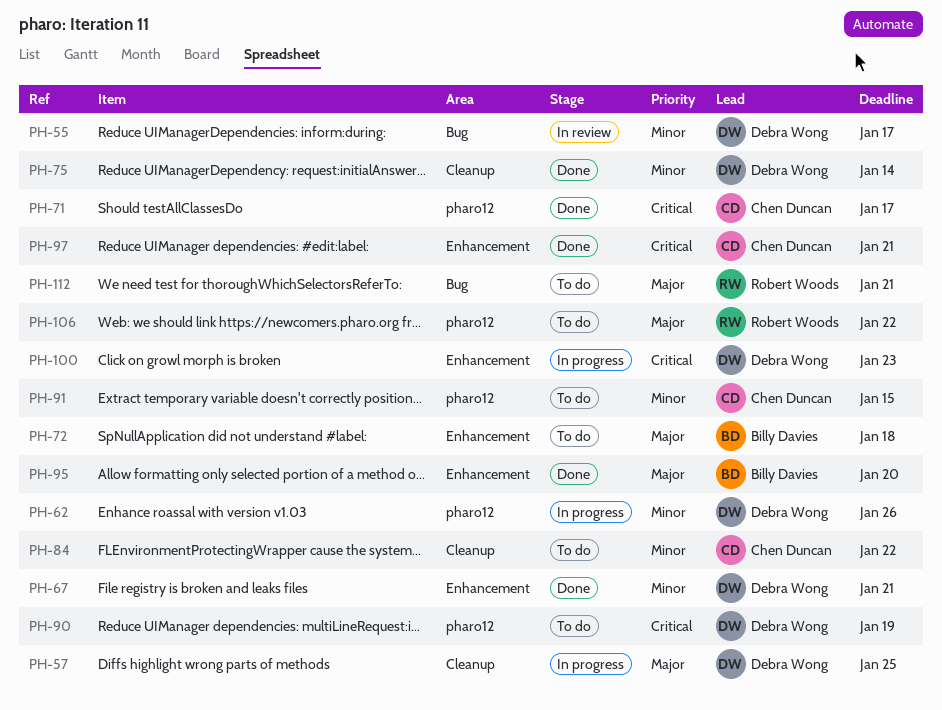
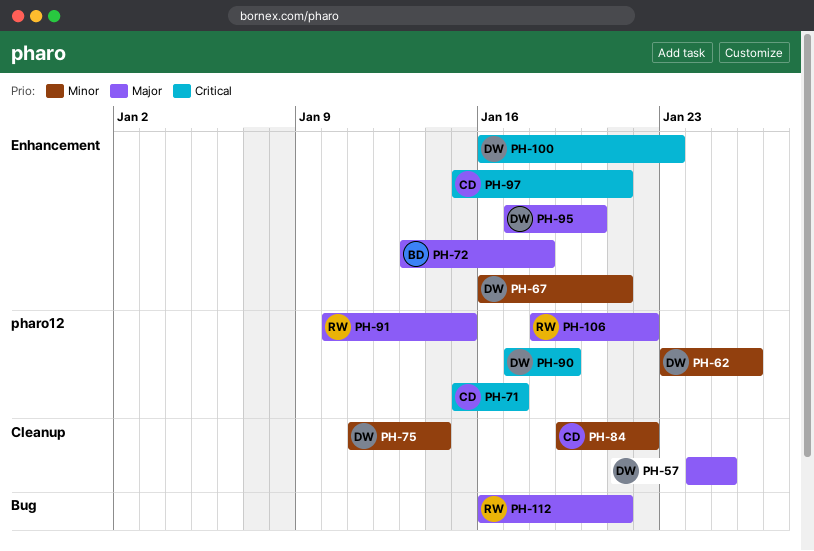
PH-55: present -> none
PH-91, owner: Chen Duncan -> Robert Woods
PH-91, priority: Minor -> Major
PH-95, owner: Billy Davies -> Debra Wong

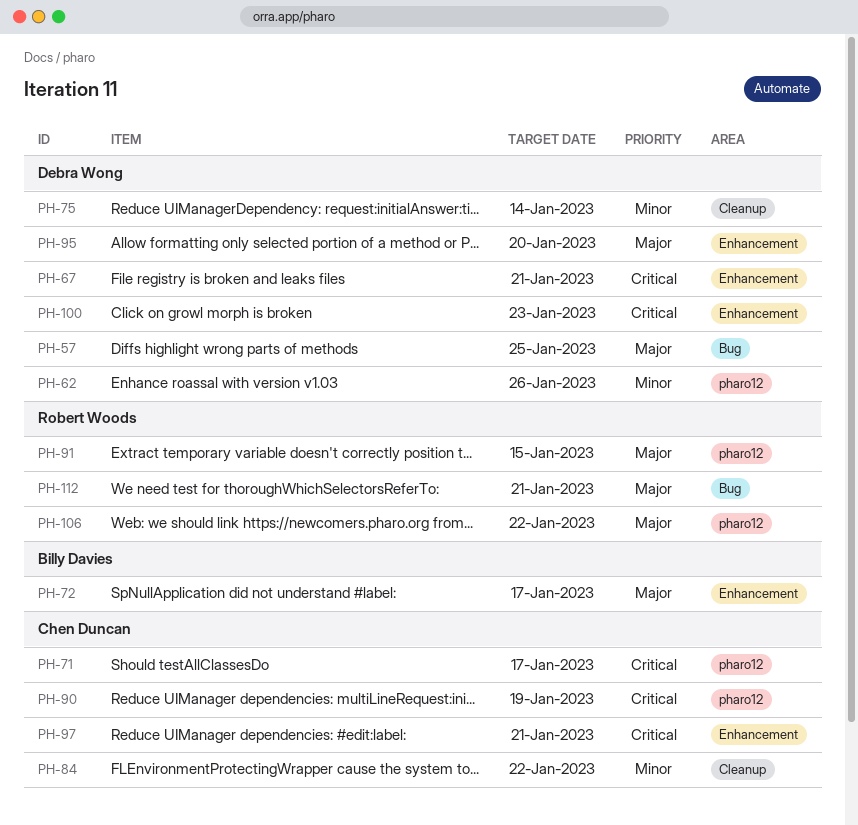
PH-57, label: Cleanup -> Bug
PH-67, priority: Minor -> Critical
PH-72, due: Jan 18 -> Jan 17
PH-90, owner: Debra Wong -> Chen Duncan

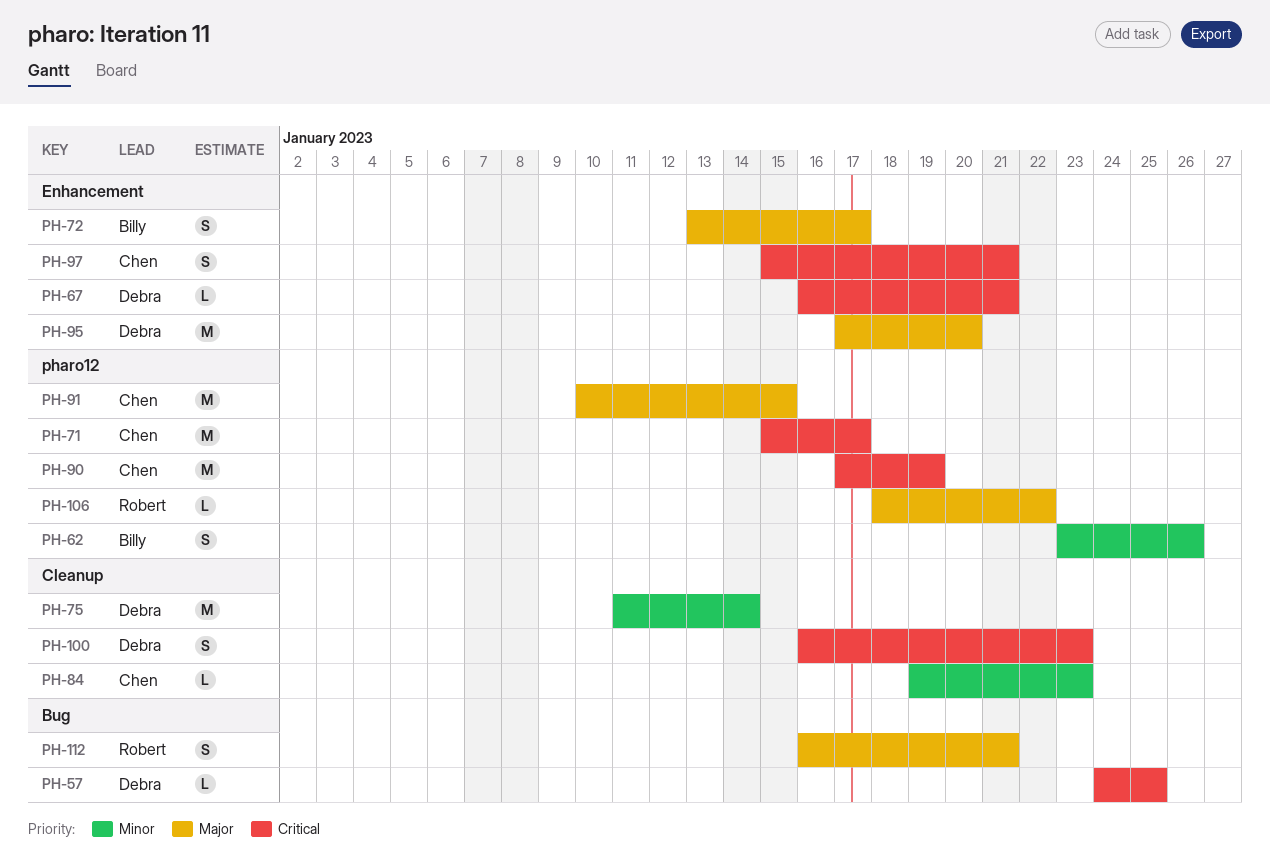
PH-57, priority: Major -> Critical
PH-62, owner: Debra Wong -> Billy Davies
PH-84, due: Jan 22 -> Jan 23
PH-91, owner: Robert Woods -> Chen Duncan
PH-100, label: Enhancement -> Cleanup

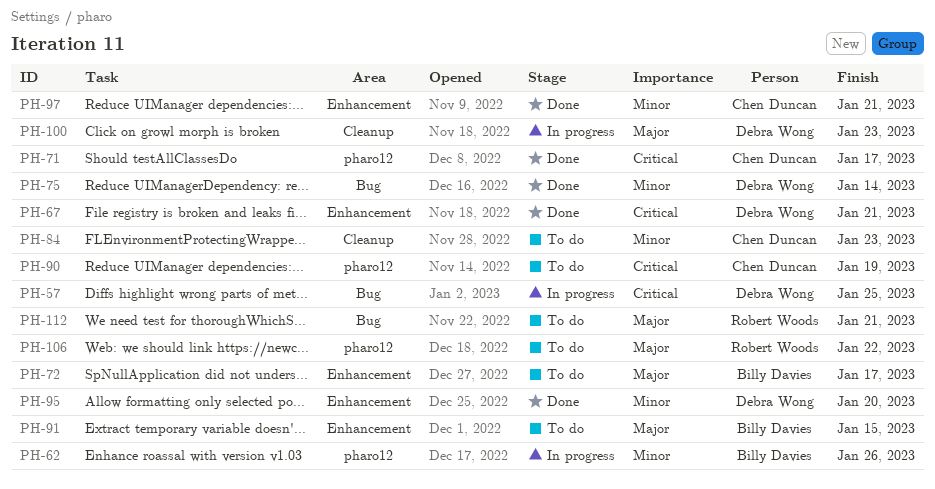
PH-75, label: Cleanup -> Bug
PH-91, owner: Chen Duncan -> Billy Davies
PH-91, label: pharo12 -> Enhancement
PH-95, priority: Major -> Minor
PH-97, priority: Critical -> Minor
PH-100, priority: Critical -> Major

